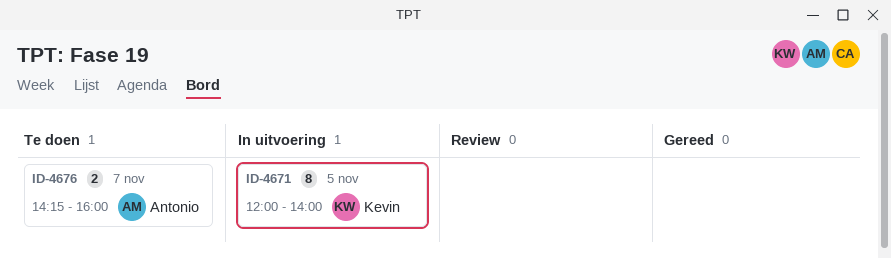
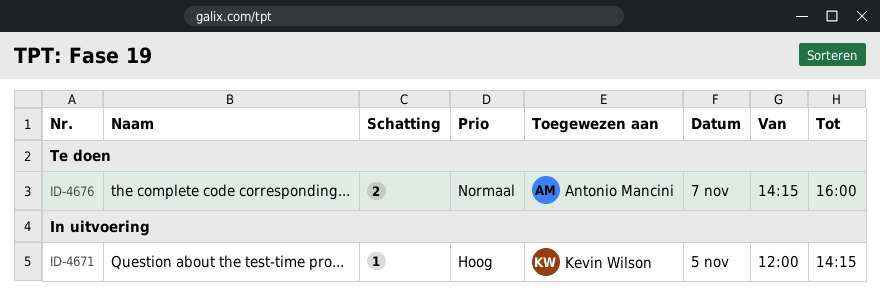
ID-4671, estimate: 8 -> 1
ID-4671, ends: 14:00 -> 14:15

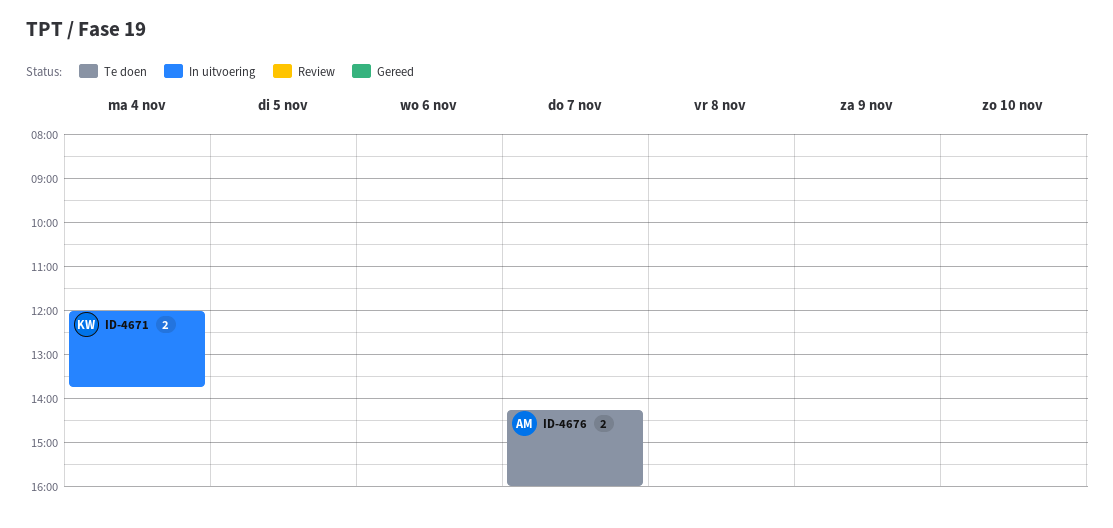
ID-4671, estimate: 1 -> 2
ID-4671, day: Nov 5 -> Nov 4
ID-4671, ends: 14:15 -> 13:45

